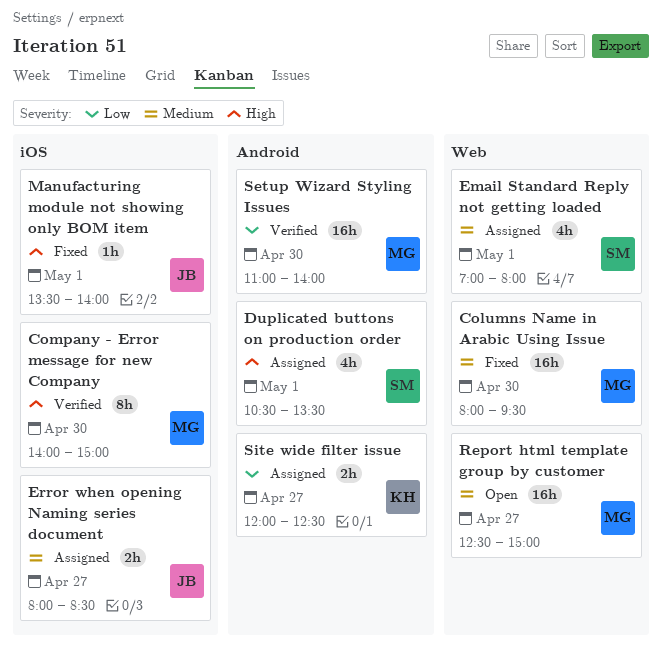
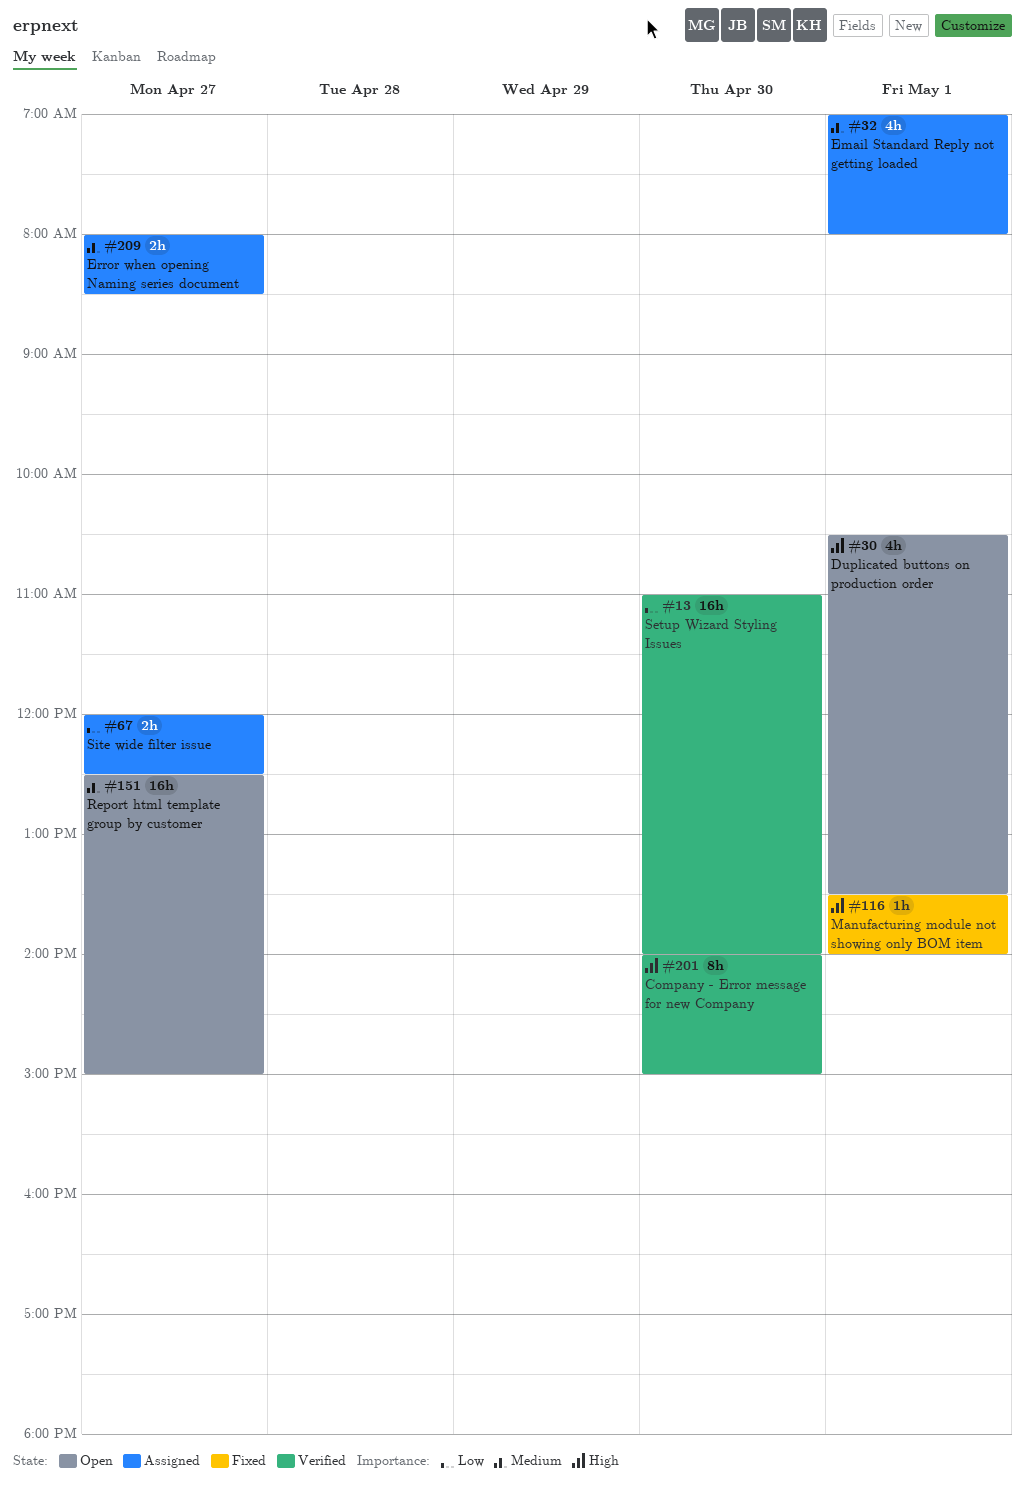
Columns Name in Arabic Using Issue: present -> none
Duplicated buttons on production order, status: Assigned -> Open

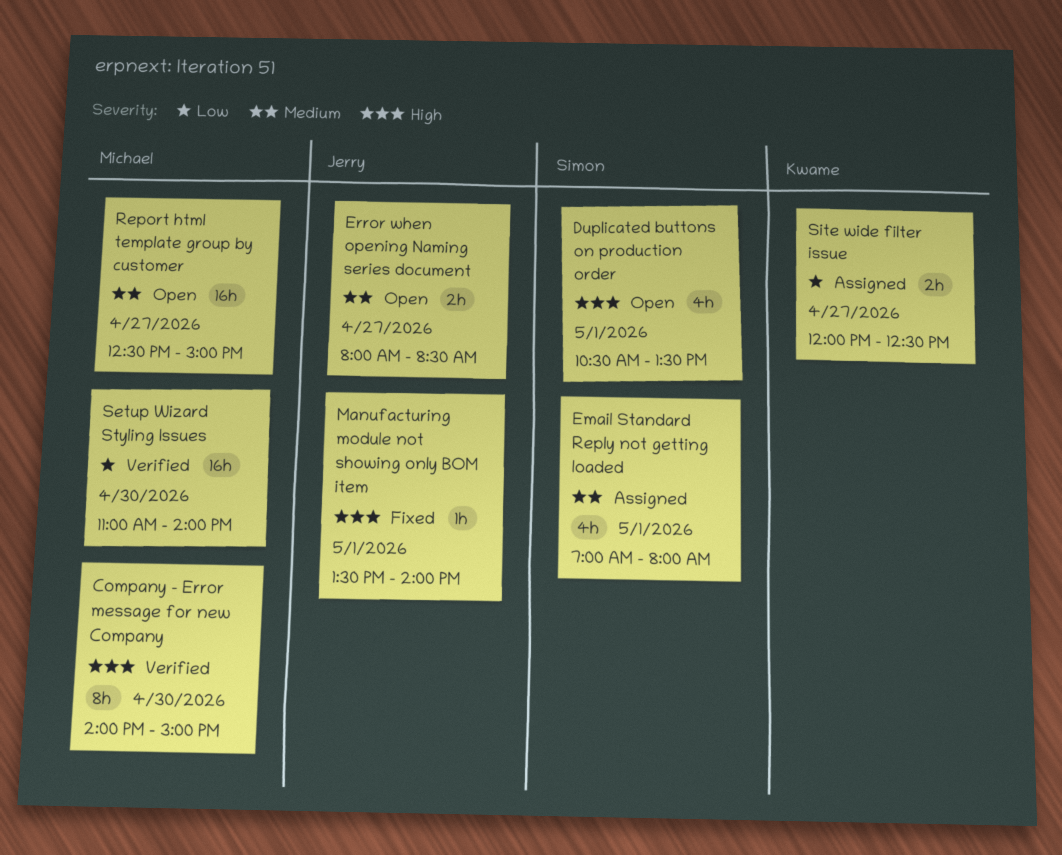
Error when opening Naming series document, status: Assigned -> Open

